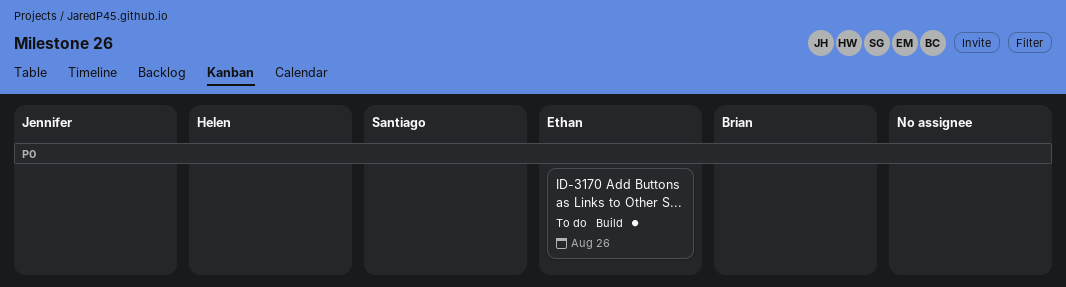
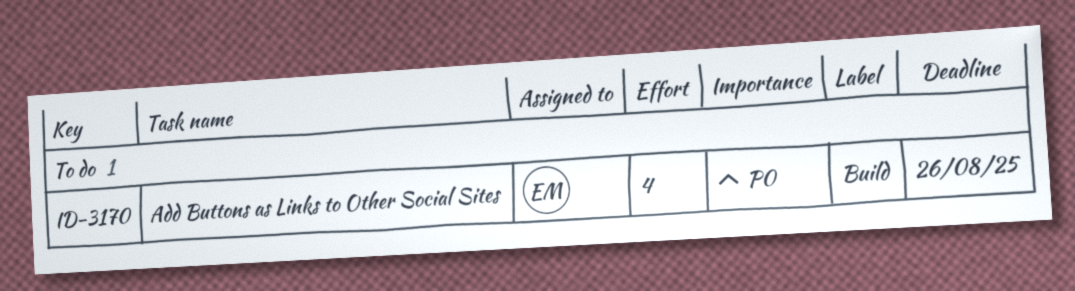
ID-3170, estimate: 1 -> 4

